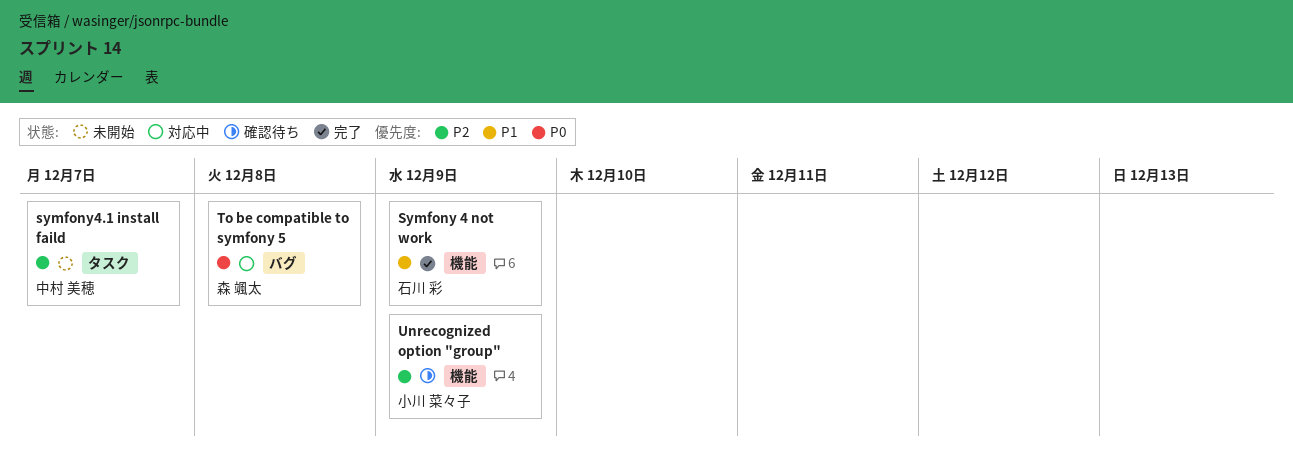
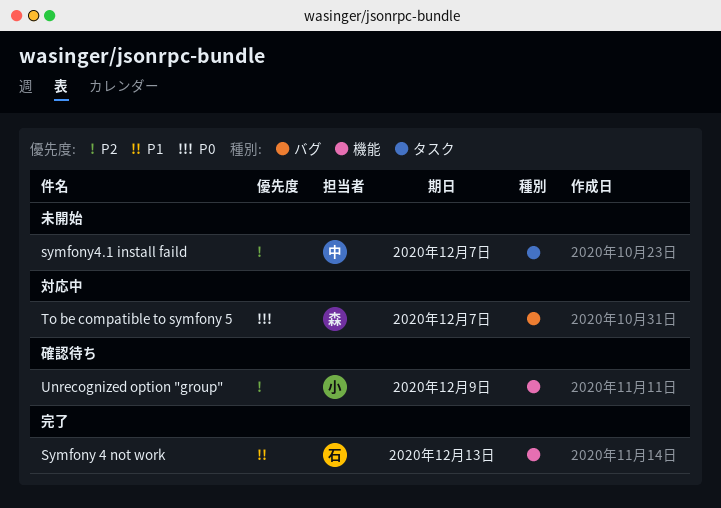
Symfony 4 not work, due: Dec 9 -> Dec 13
To be compatible to symfony 5, due: Dec 8 -> Dec 7

